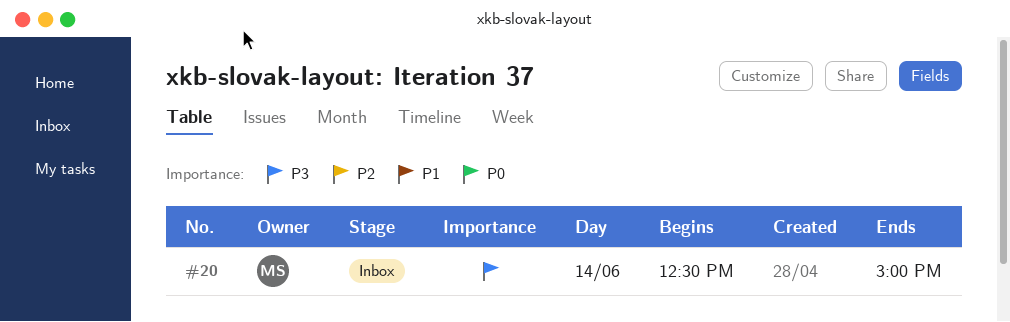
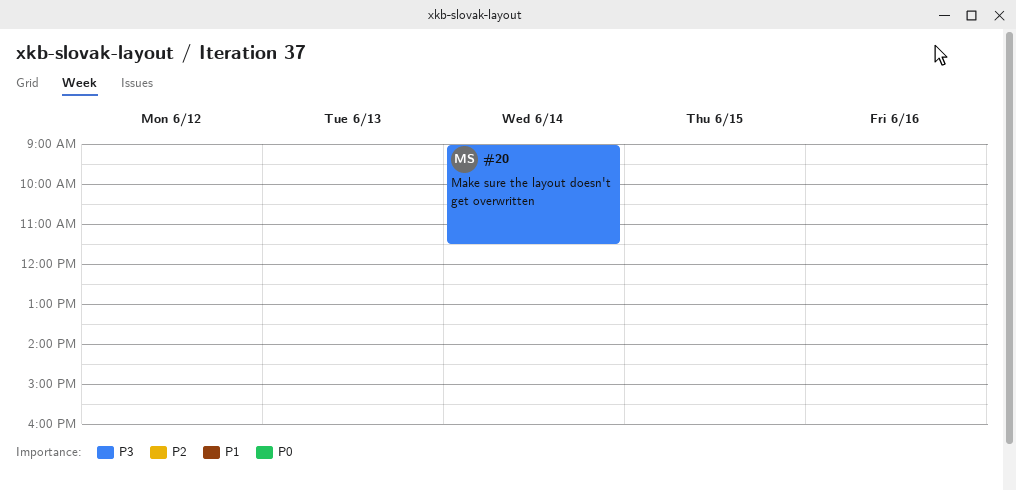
#20, begins: 12:30 -> 09:00
#20, ends: 15:00 -> 11:30

